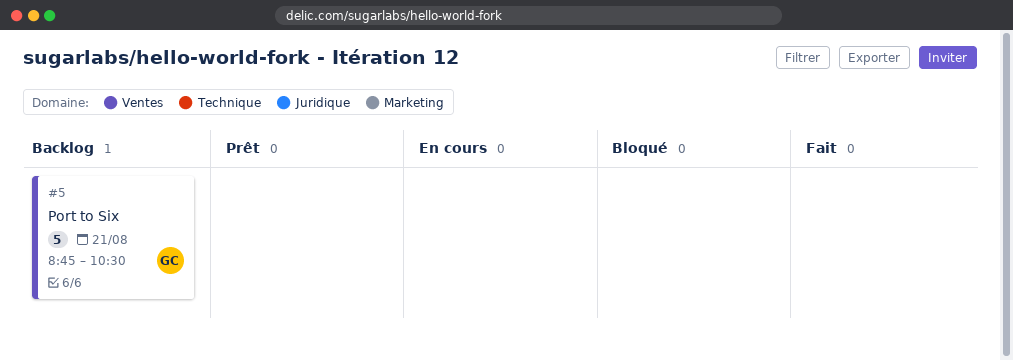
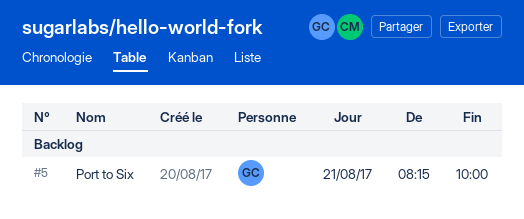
#5, begins: 08:45 -> 08:15
#5, ends: 10:30 -> 10:00

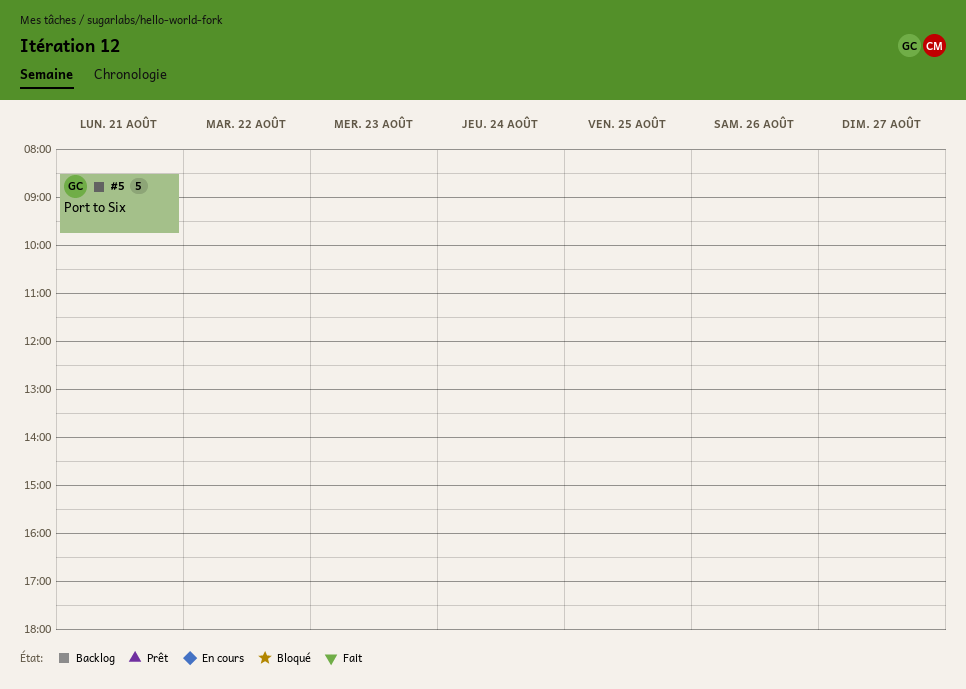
#5, begins: 08:15 -> 08:30
#5, ends: 10:00 -> 09:45

